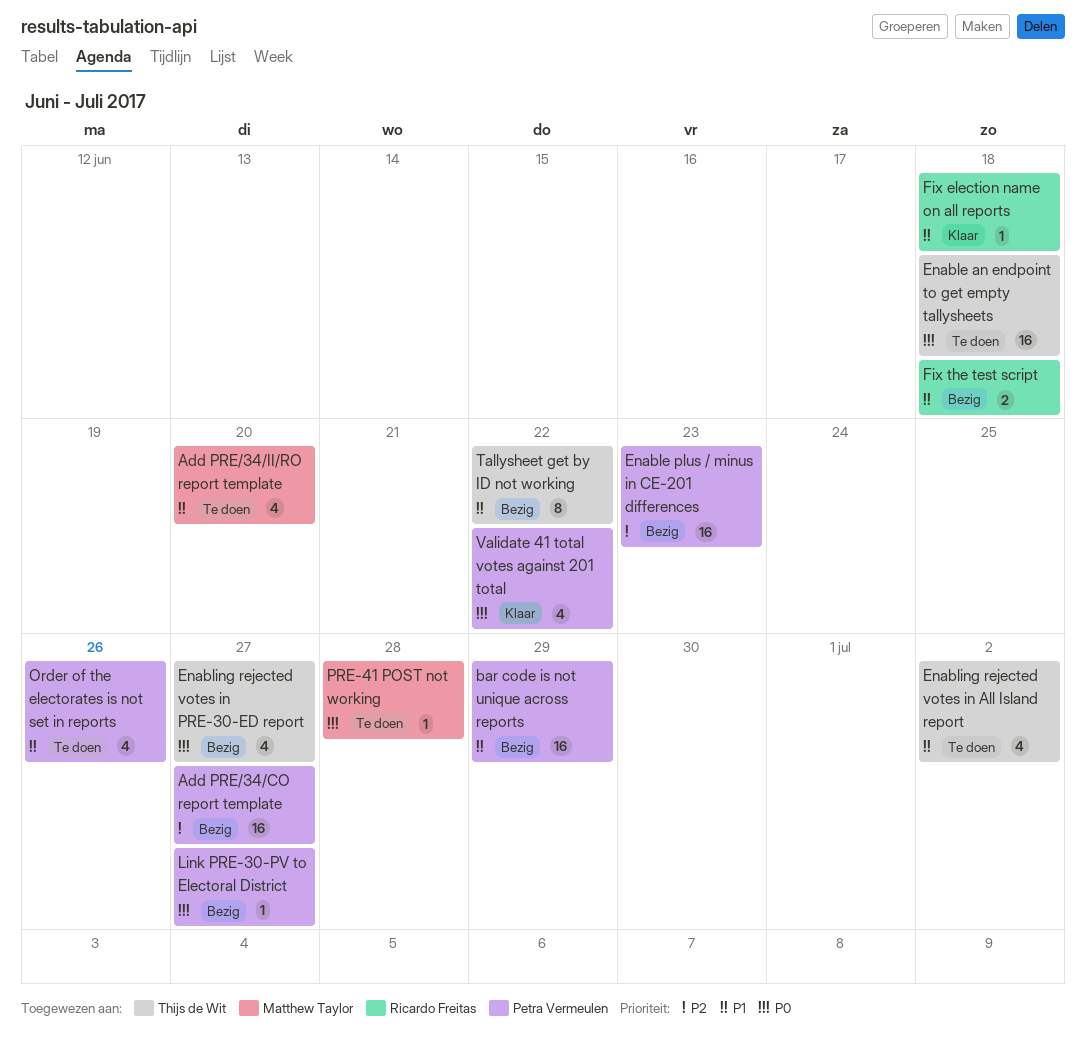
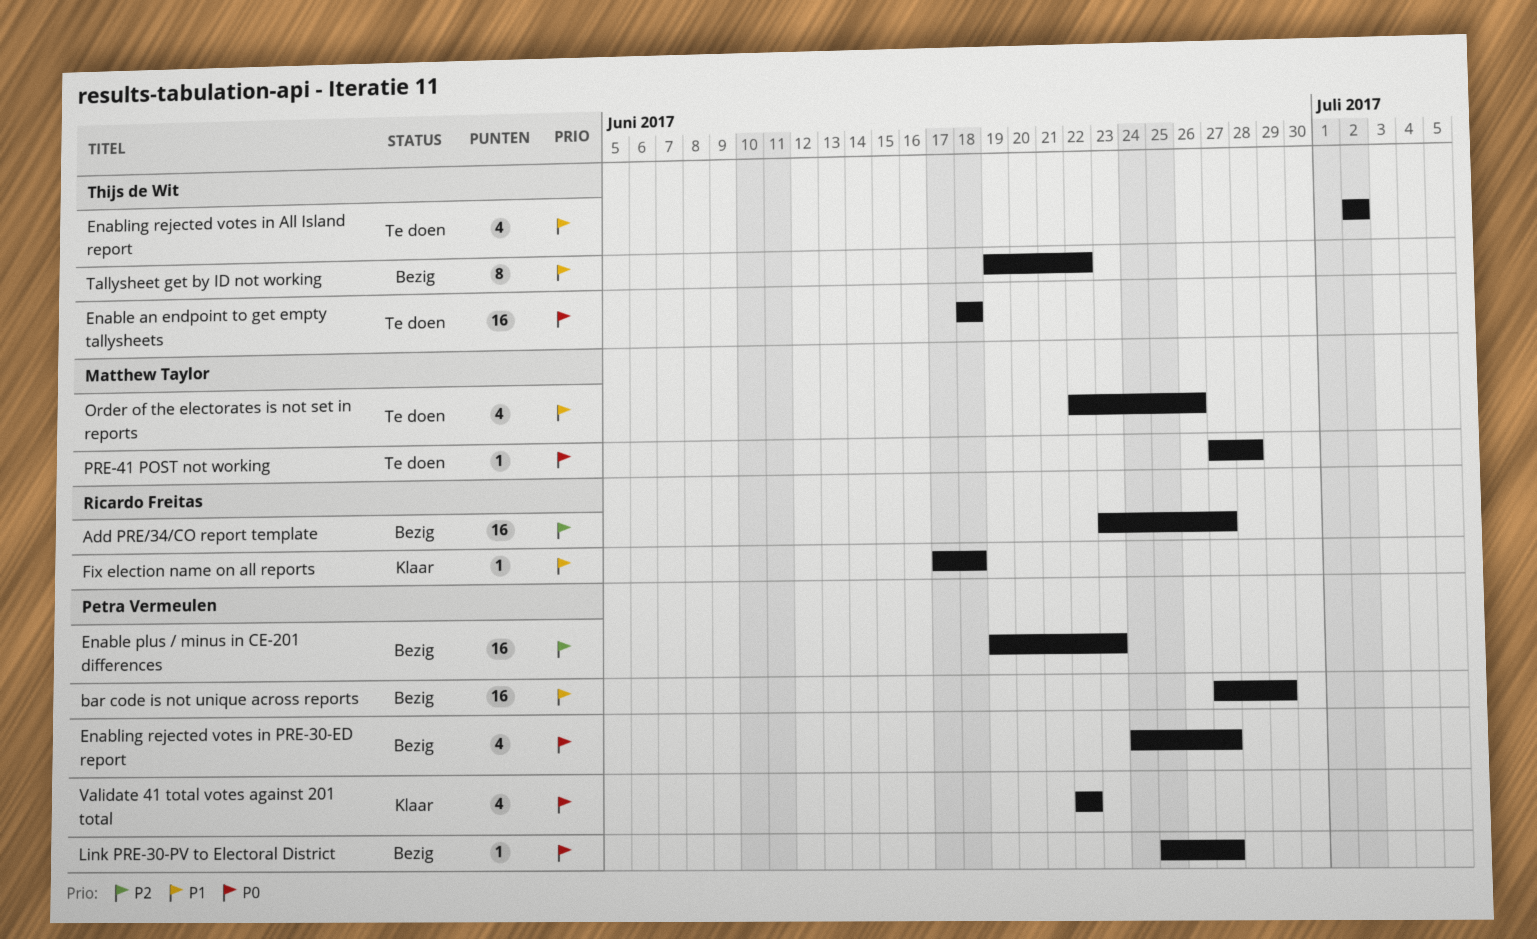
Add PRE/34/CO report template, owner: Petra Vermeulen -> Ricardo Freitas
Add PRE/34/II/RO report template: present -> none
Enabling rejected votes in PRE-30-ED report, owner: Thijs de Wit -> Petra Vermeulen
Fix the test script: present -> none
Order of the electorates is not set in reports, owner: Petra Vermeulen -> Matthew Taylor

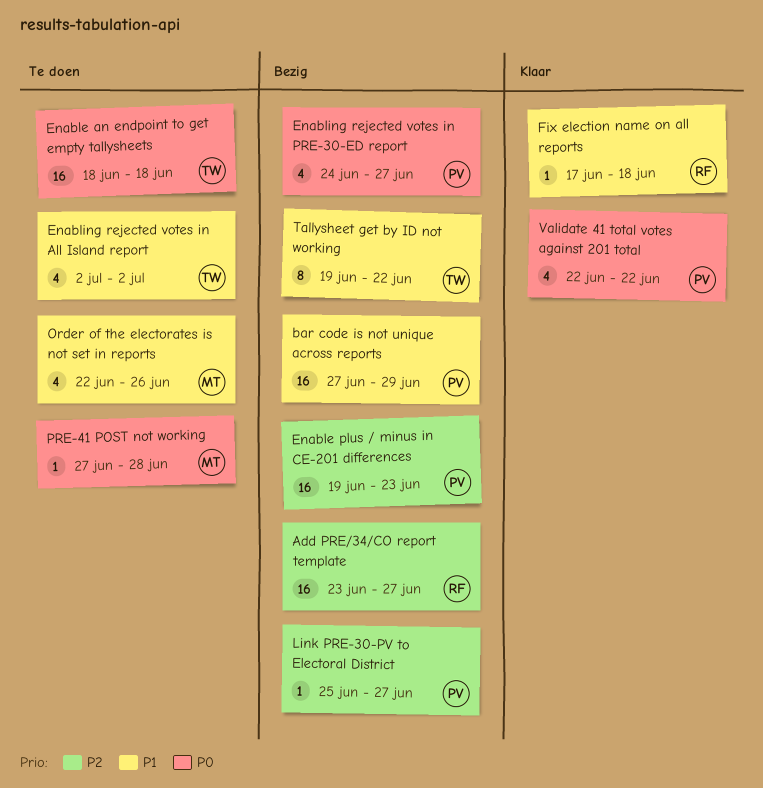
Link PRE-30-PV to Electoral District, priority: P0 -> P2

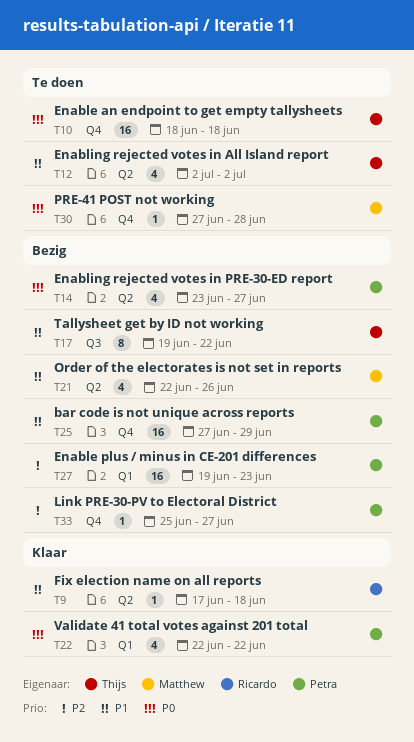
Add PRE/34/CO report template: present -> none
Enabling rejected votes in PRE-30-ED report, start: Jun 24 -> Jun 23
Order of the electorates is not set in reports, status: Te doen -> Bezig

